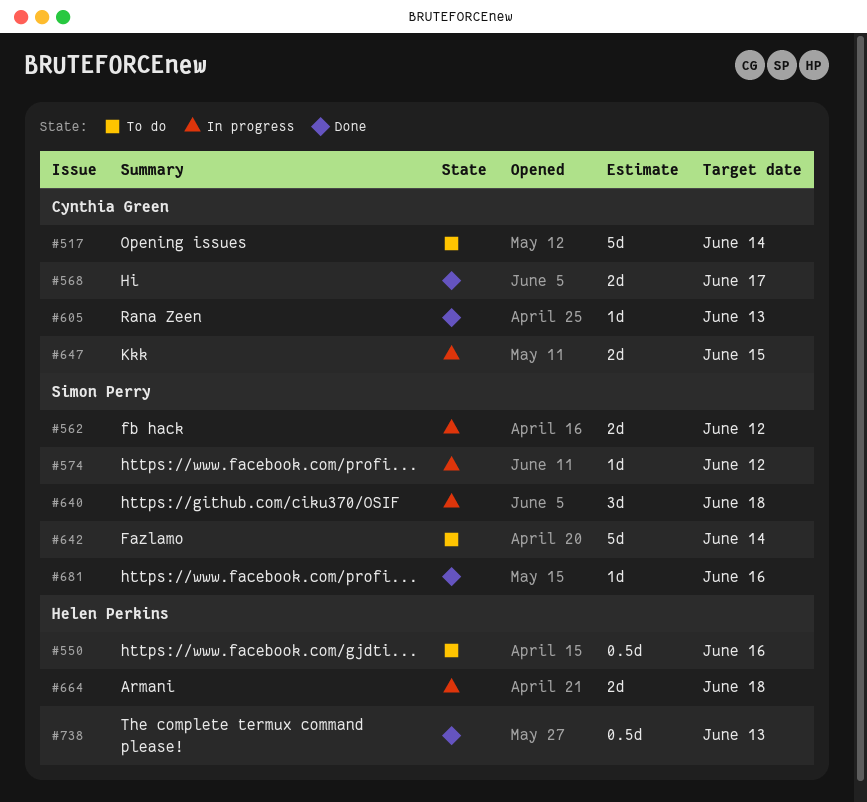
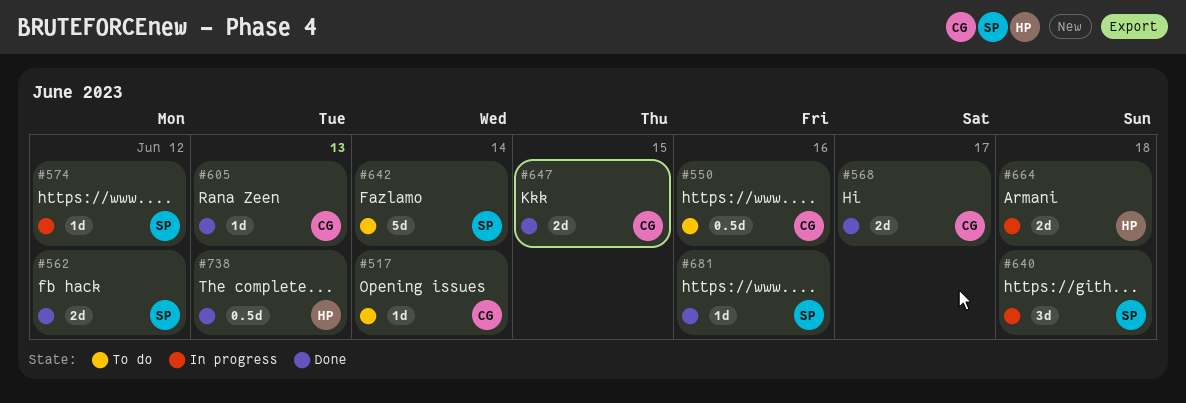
#517, estimate: 5d -> 1d
#550, owner: Helen Perkins -> Cynthia Green
#562, status: In progress -> Done
#647, status: In progress -> Done

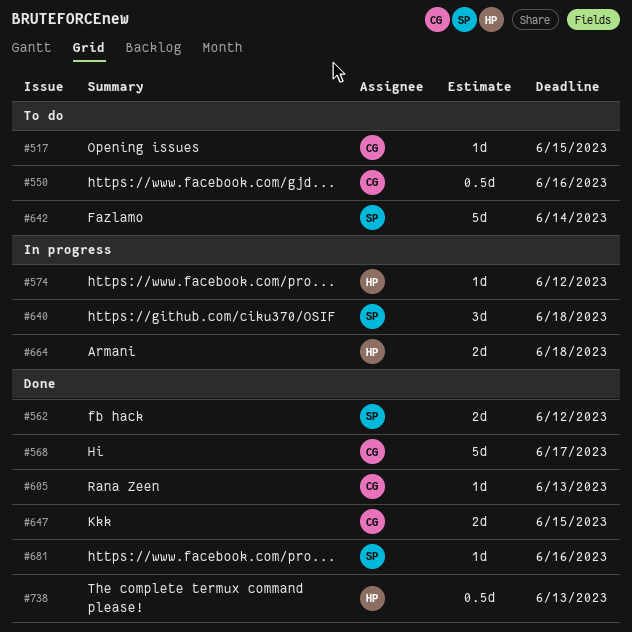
#517, due: Jun 14 -> Jun 15
#568, estimate: 2d -> 5d
#574, owner: SP -> HP

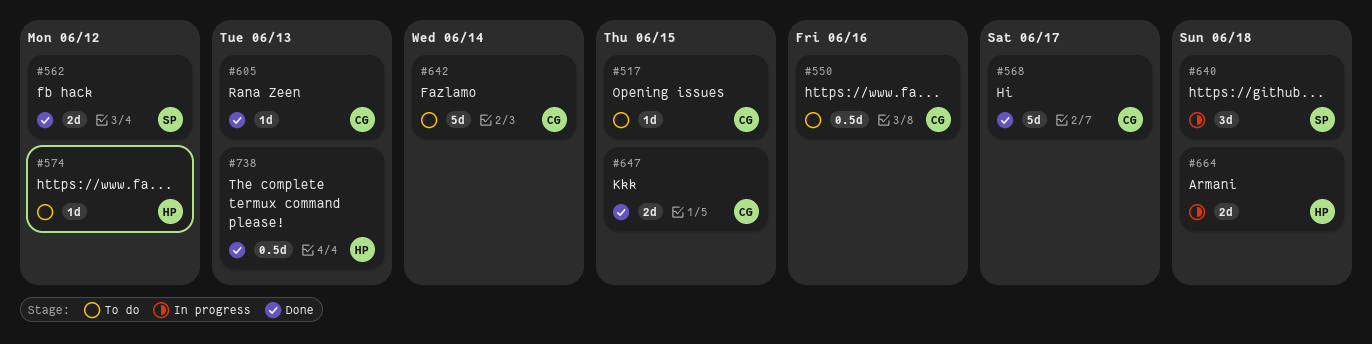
#574, status: In progress -> To do
#642, owner: SP -> CG
#681: present -> none

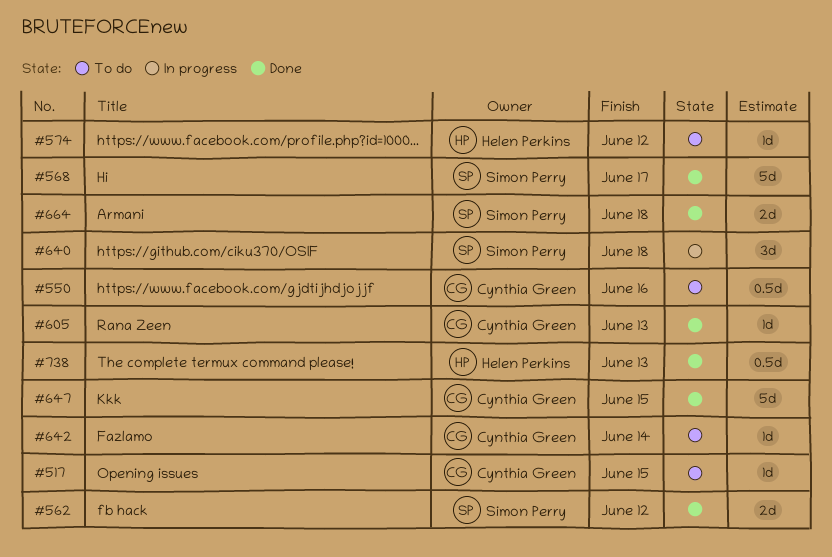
#568, owner: Cynthia Green -> Simon Perry
#642, estimate: 5d -> 1d
#647, estimate: 2d -> 5d
#664, status: In progress -> Done
#664, owner: Helen Perkins -> Simon Perry

